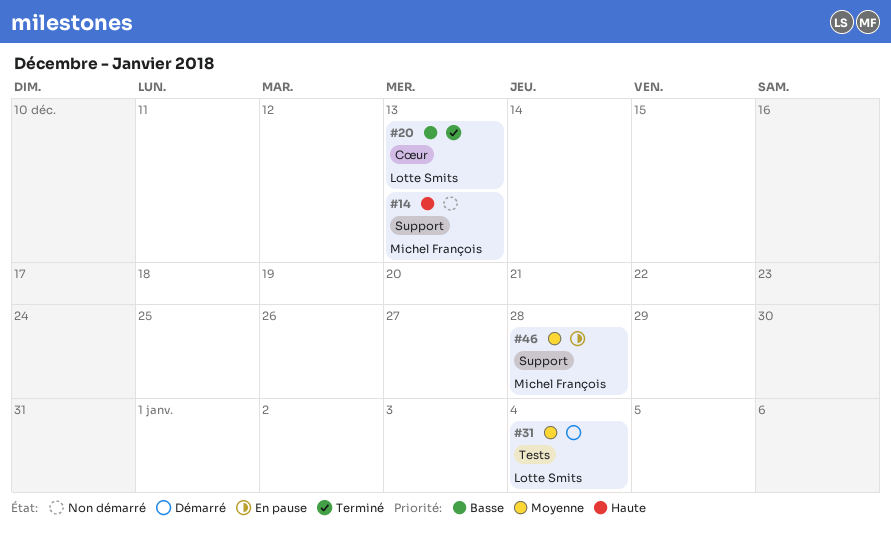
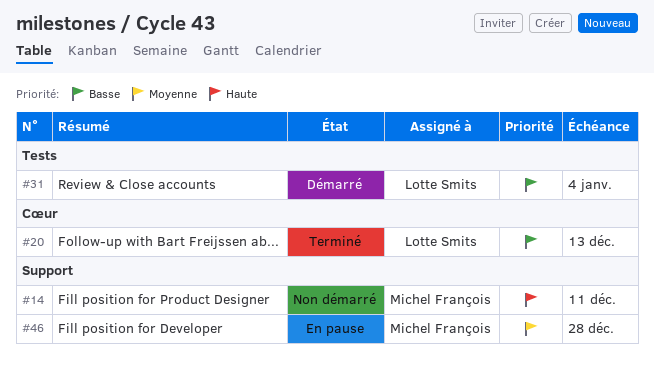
#14, due: Dec 13 -> Dec 11
#31, priority: Moyenne -> Basse

